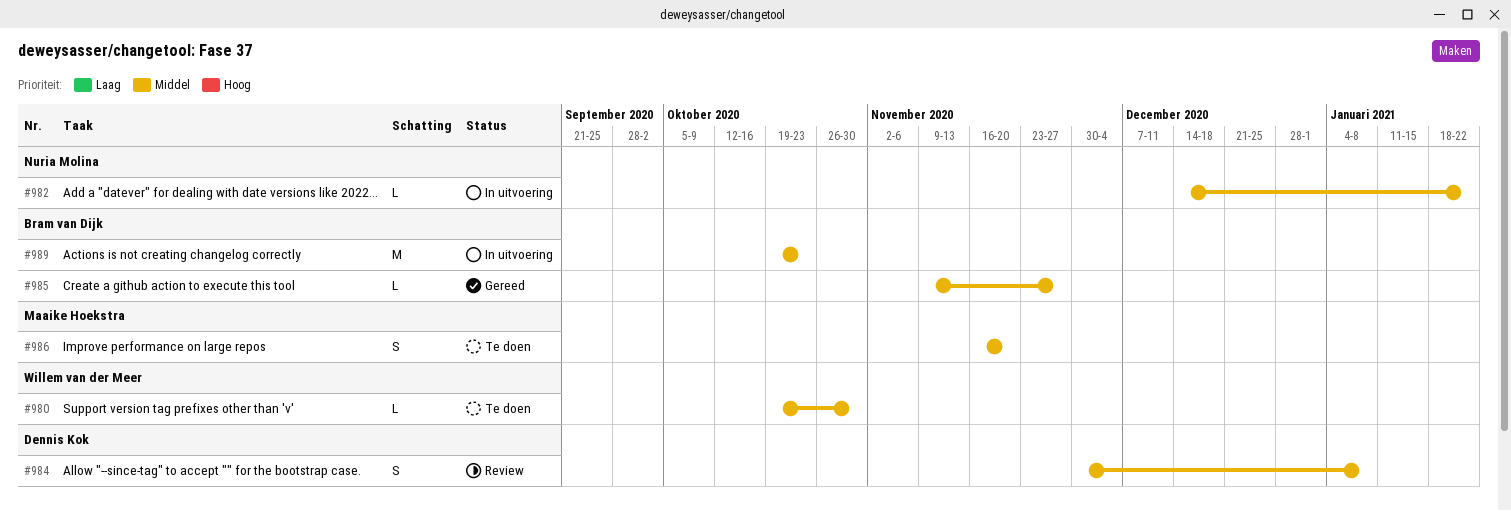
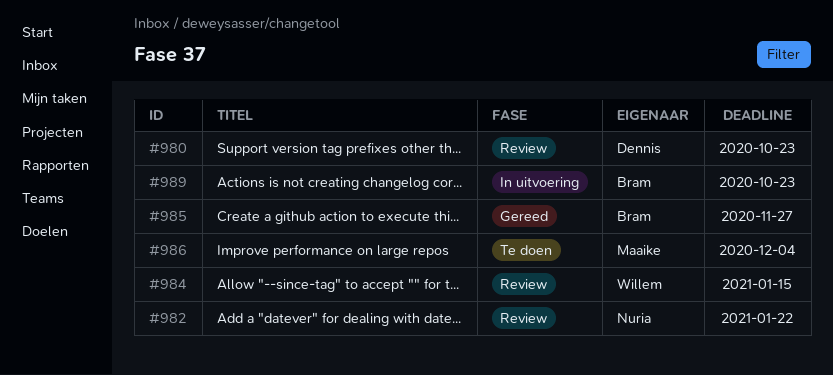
#980, status: Te doen -> Review
#980, owner: Willem van der Meer -> Dennis Kok
#980, due: Oct 30 -> Oct 23
#982, status: In uitvoering -> Review
#984, owner: Dennis Kok -> Willem van der Meer
#984, due: Jan 8 -> Jan 15
#986, due: Nov 20 -> Dec 4

